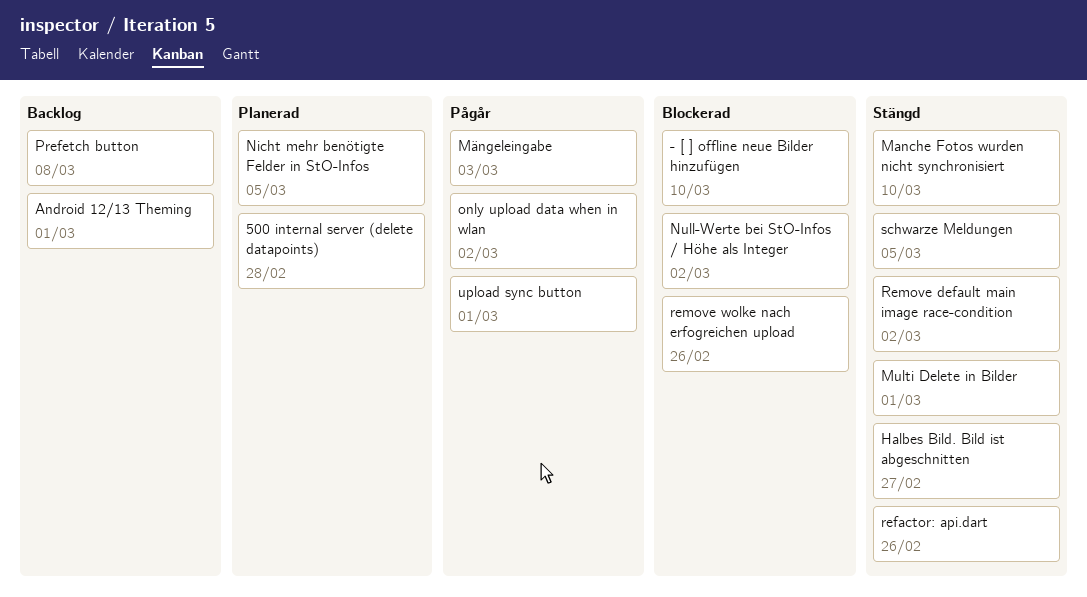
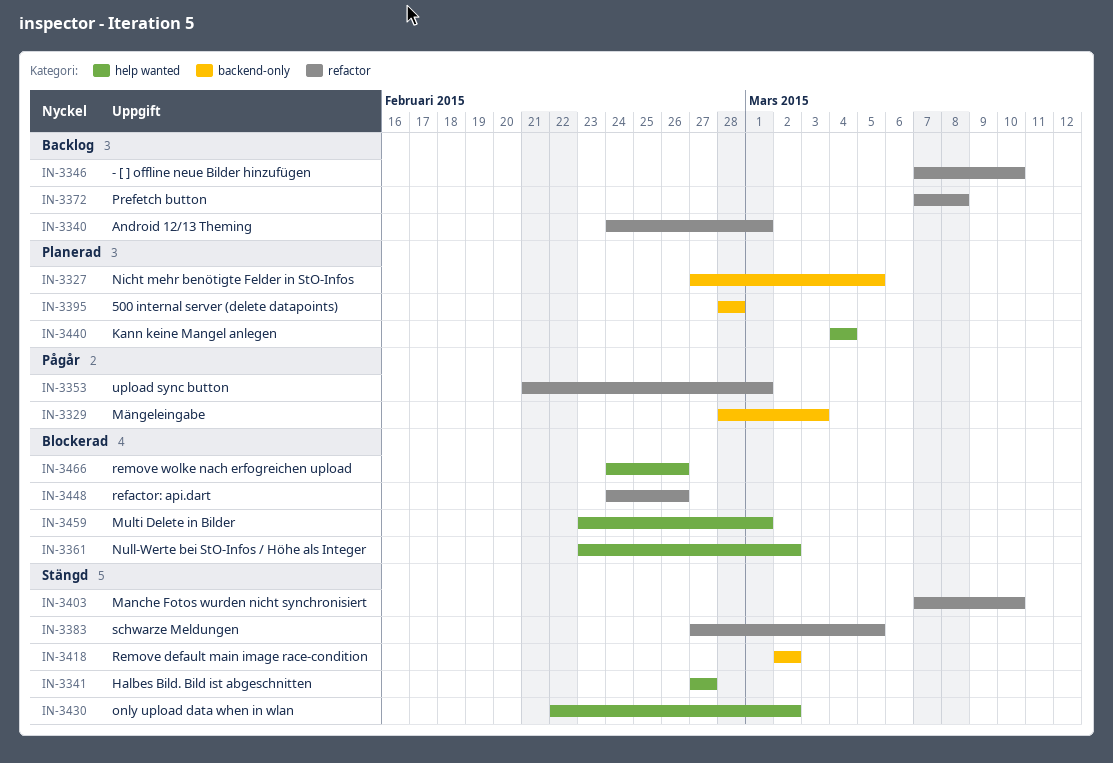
- [ ] offline neue Bilder hinzufügen, status: Blockerad -> Backlog
Kann keine Mangel anlegen: none -> present
Multi Delete in Bilder, status: Stängd -> Blockerad
only upload data when in wlan, status: Pågår -> Stängd
refactor: api.dart, status: Stängd -> Blockerad

